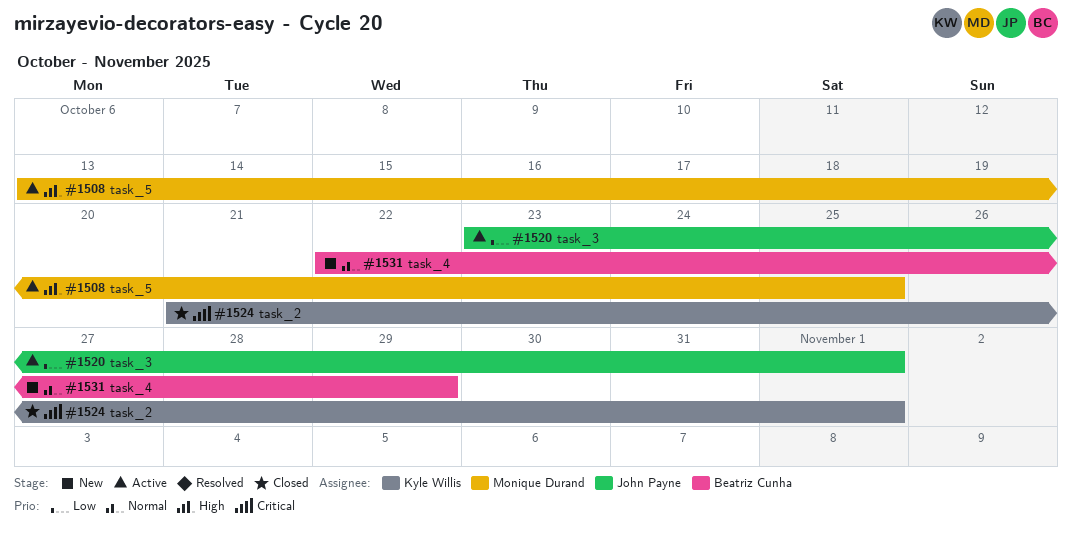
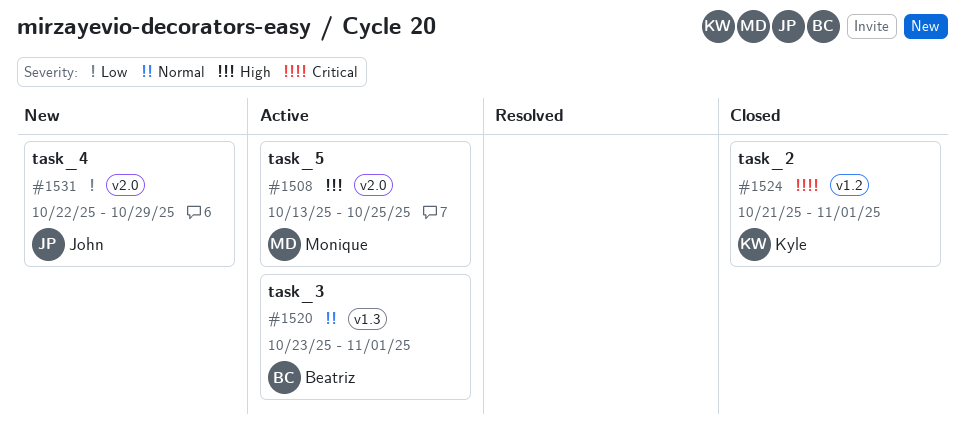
#1520, owner: John Payne -> Beatriz Cunha
#1520, priority: Low -> Normal
#1531, owner: Beatriz Cunha -> John Payne
#1531, priority: Normal -> Low

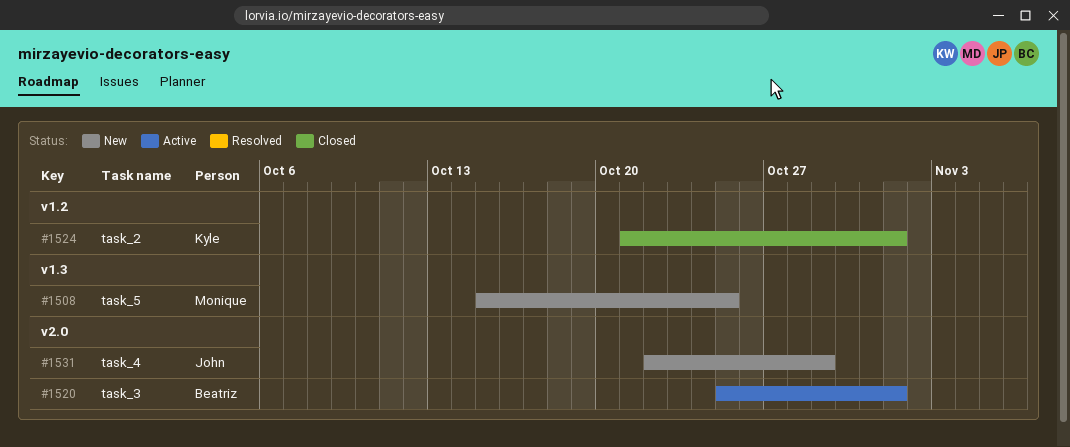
#1508, status: Active -> New
#1508, label: v2.0 -> v1.3
#1508, start: Oct 13 -> Oct 15
#1520, label: v1.3 -> v2.0
#1520, start: Oct 23 -> Oct 25

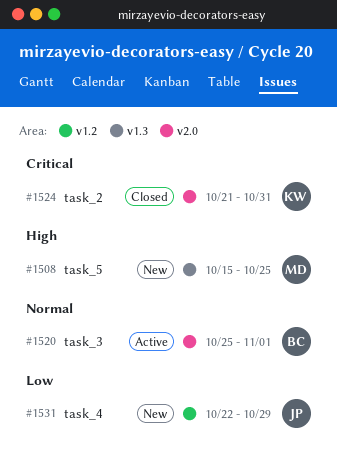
#1524, label: v1.2 -> v2.0
#1524, due: Nov 1 -> Oct 31
#1531, label: v2.0 -> v1.2

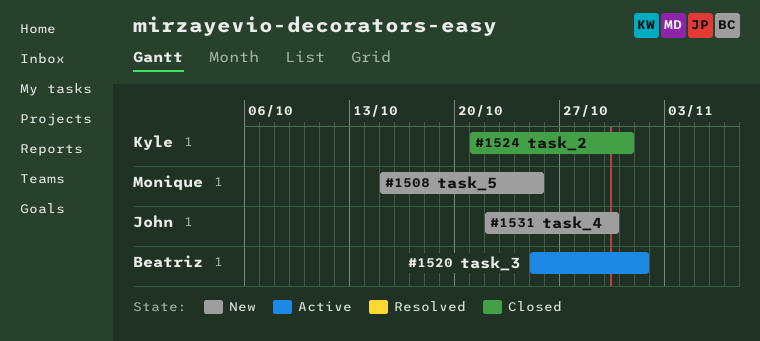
#1531, due: Oct 29 -> Oct 30

